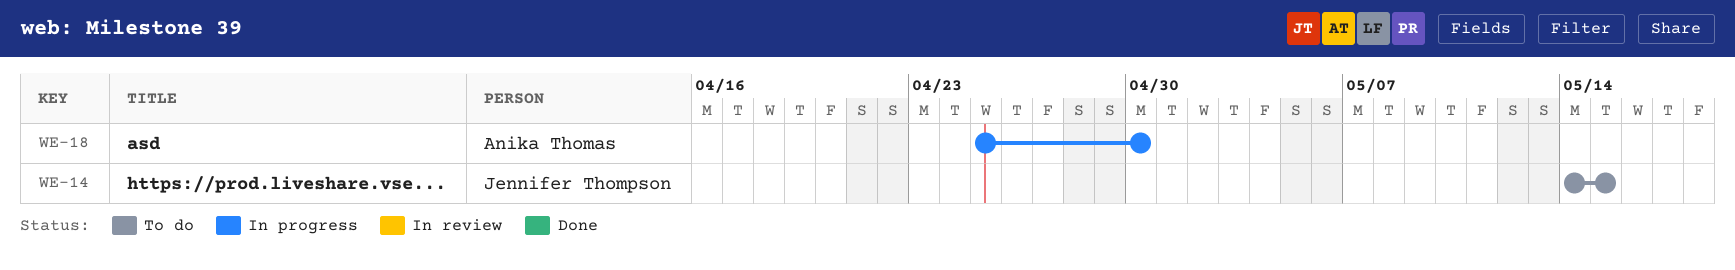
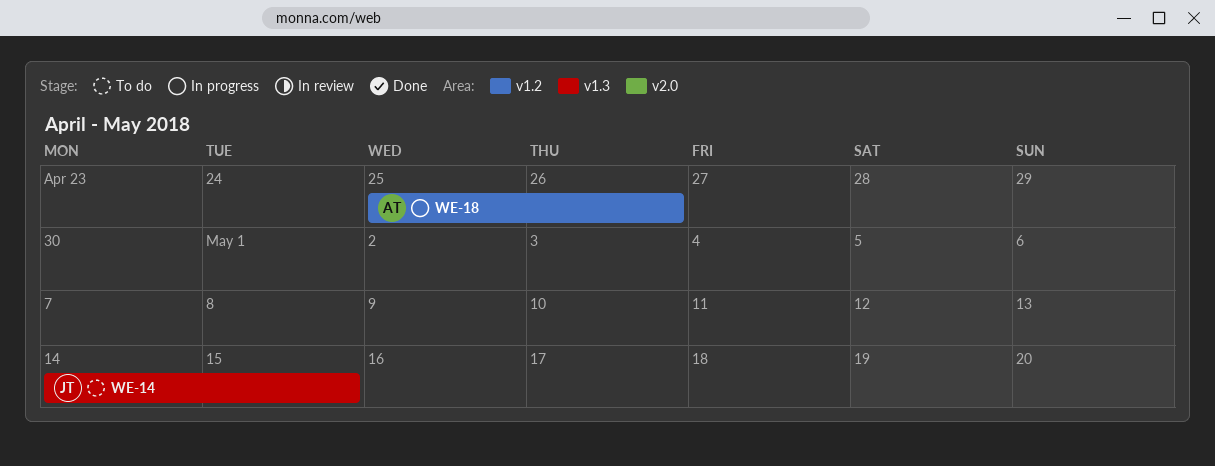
WE-18, due: Apr 30 -> Apr 26

